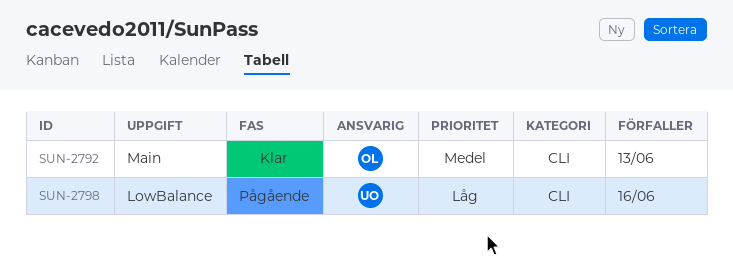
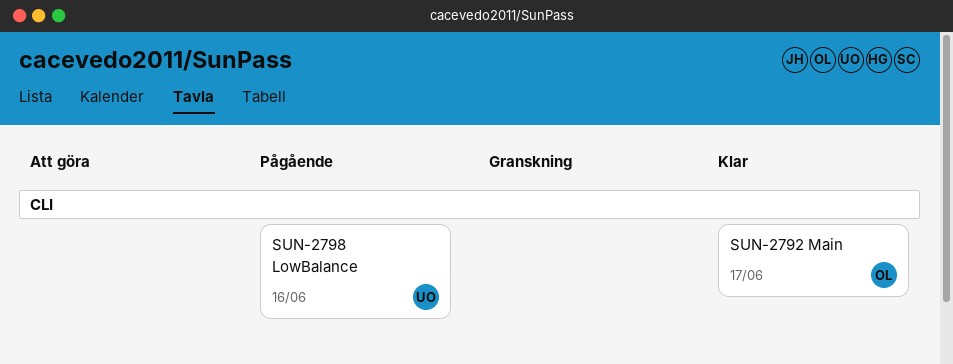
SUN-2792, due: Jun 13 -> Jun 17

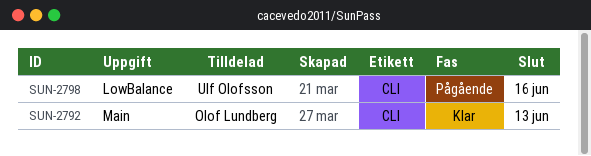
SUN-2792, due: Jun 17 -> Jun 13

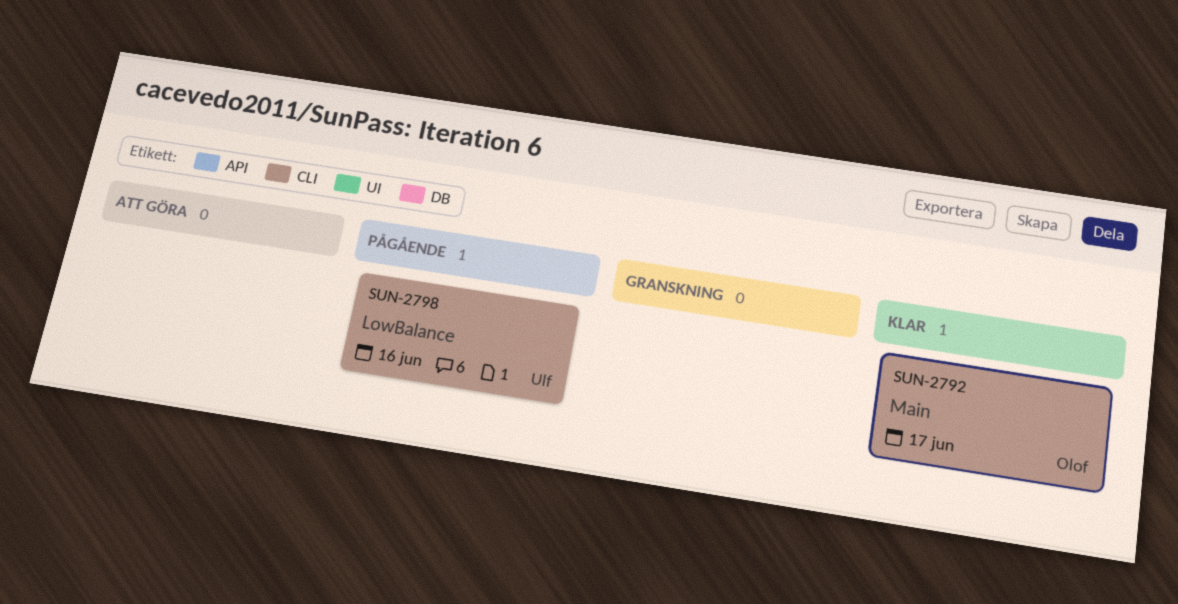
SUN-2792, due: Jun 13 -> Jun 17

